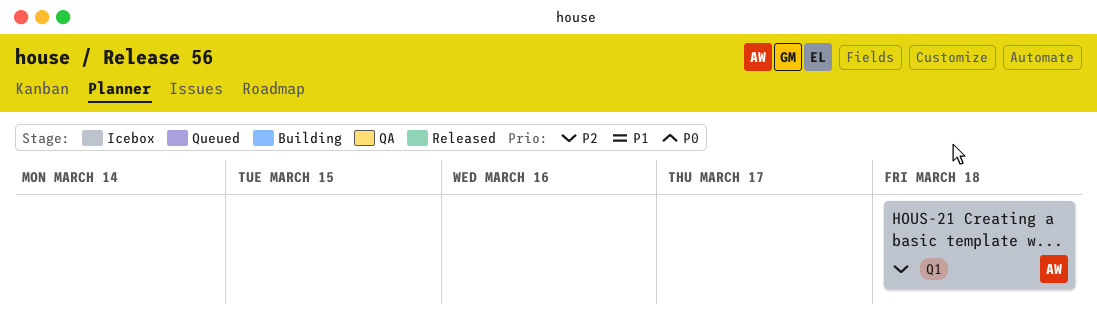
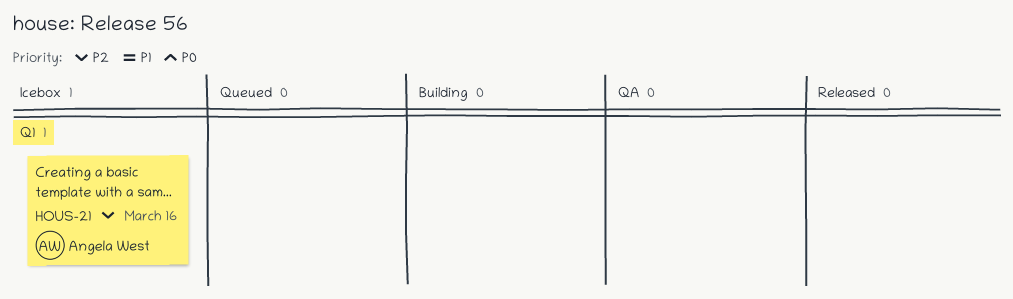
HOUS-21, due: Mar 18 -> Mar 16

